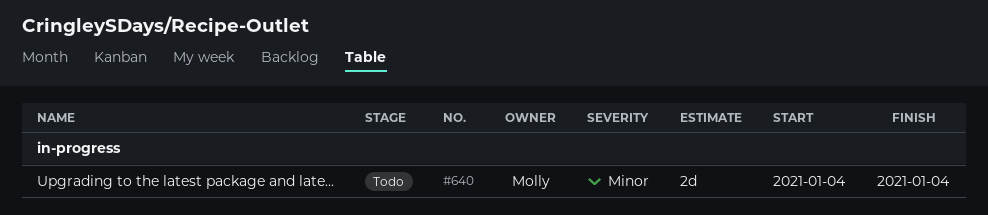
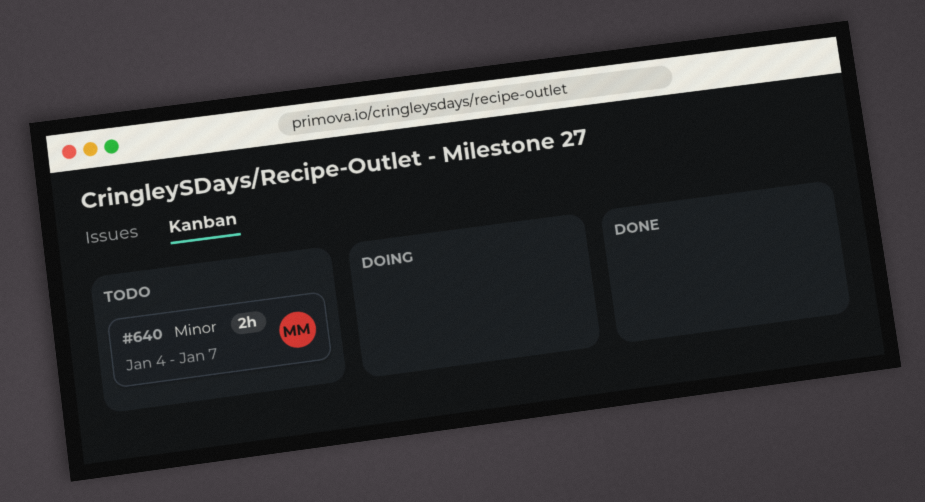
#640, estimate: 2d -> 2h
#640, due: Jan 4 -> Jan 7

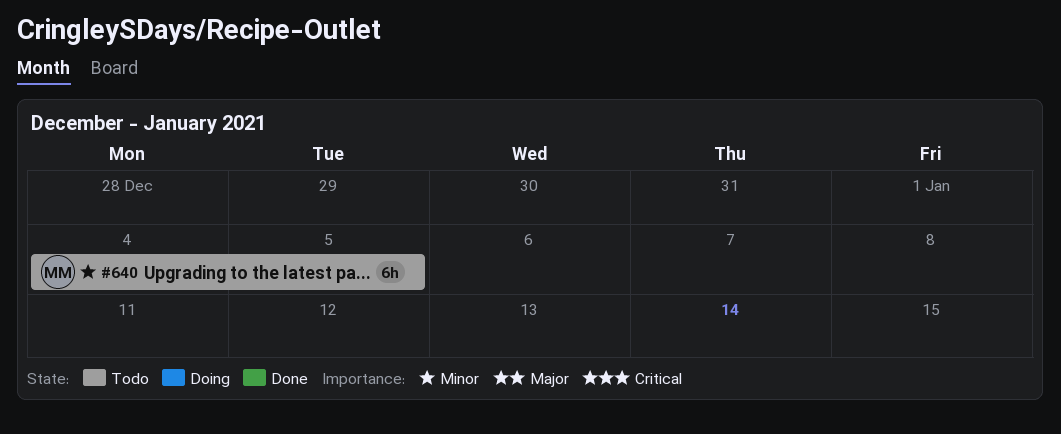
#640, estimate: 2h -> 6h
#640, due: Jan 7 -> Jan 5

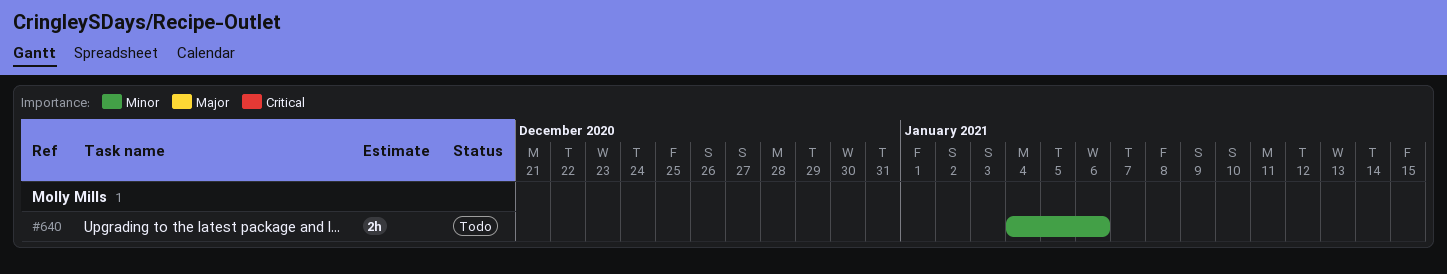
#640, estimate: 6h -> 2h
#640, due: Jan 5 -> Jan 6

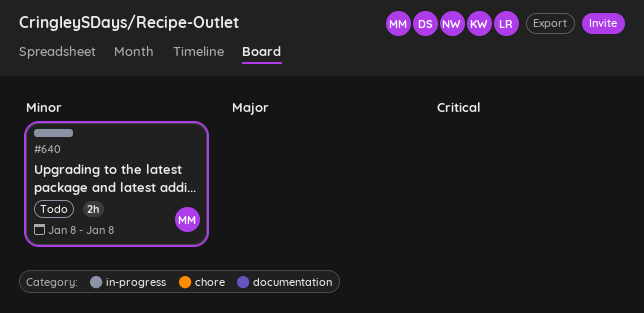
#640, start: Jan 4 -> Jan 8
#640, due: Jan 6 -> Jan 8

